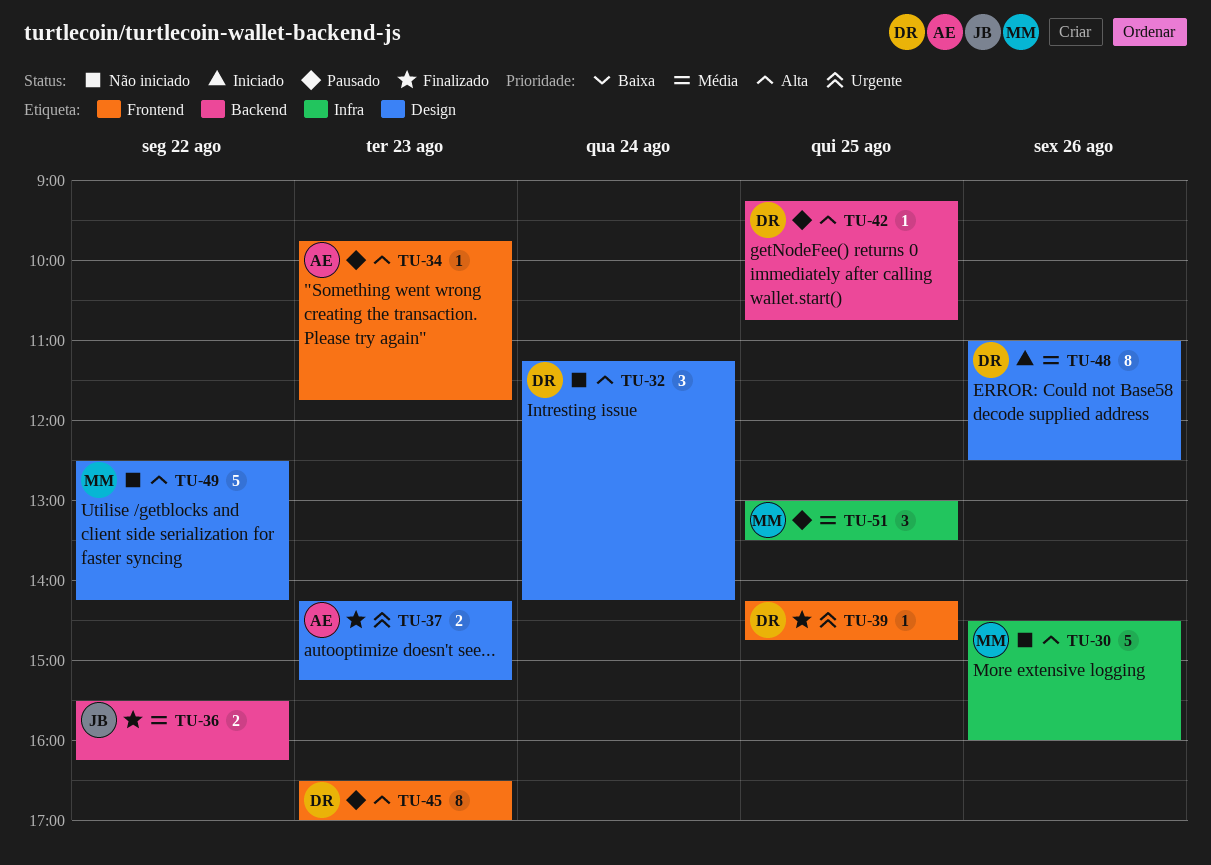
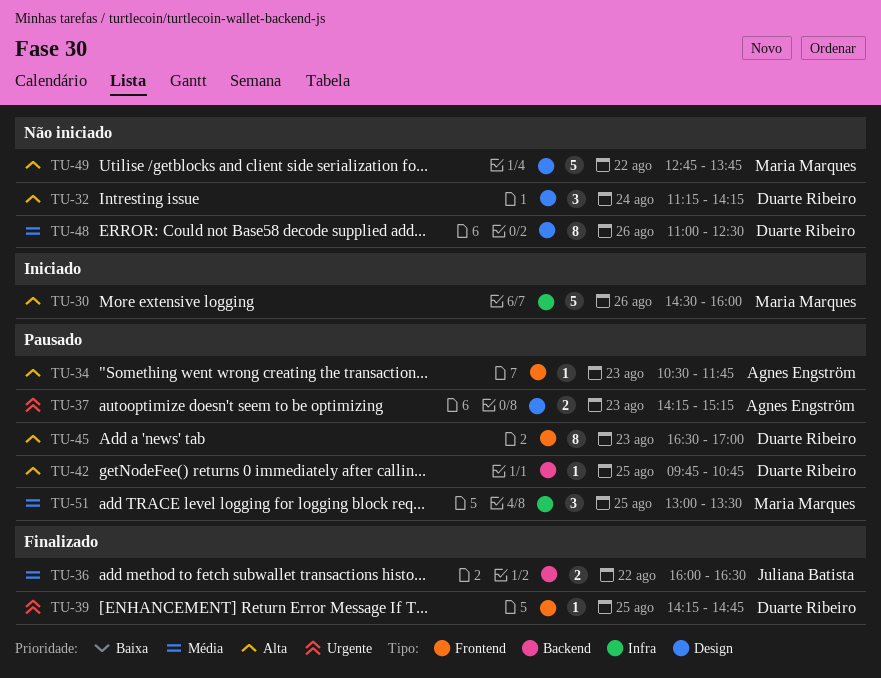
TU-30, status: Não iniciado -> Iniciado
TU-34, begins: 09:45 -> 10:30
TU-36, begins: 15:30 -> 16:00
TU-36, ends: 16:15 -> 16:30
TU-37, status: Finalizado -> Pausado
TU-42, begins: 09:15 -> 09:45
TU-48, status: Iniciado -> Não iniciado
TU-49, begins: 12:30 -> 12:45
TU-49, ends: 14:15 -> 13:45

